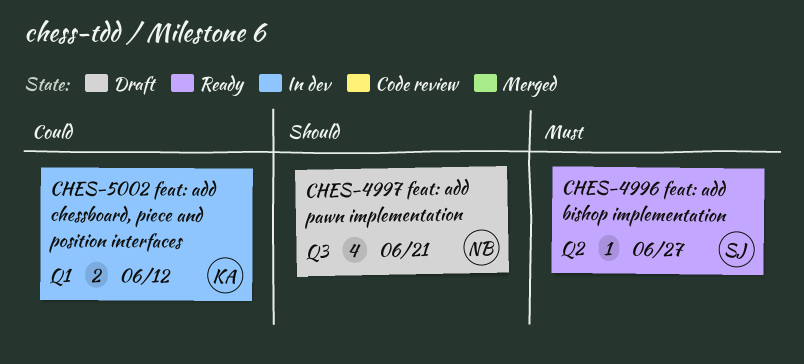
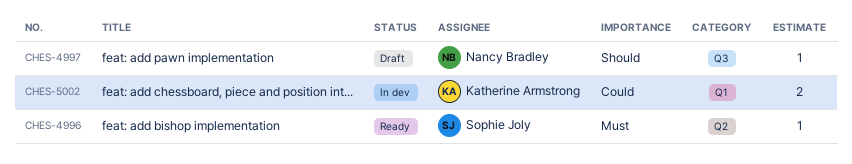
CHES-4997, estimate: 4 -> 1

